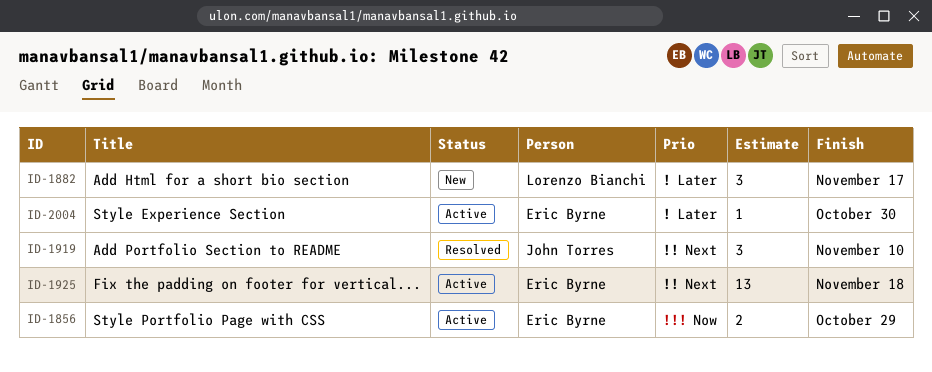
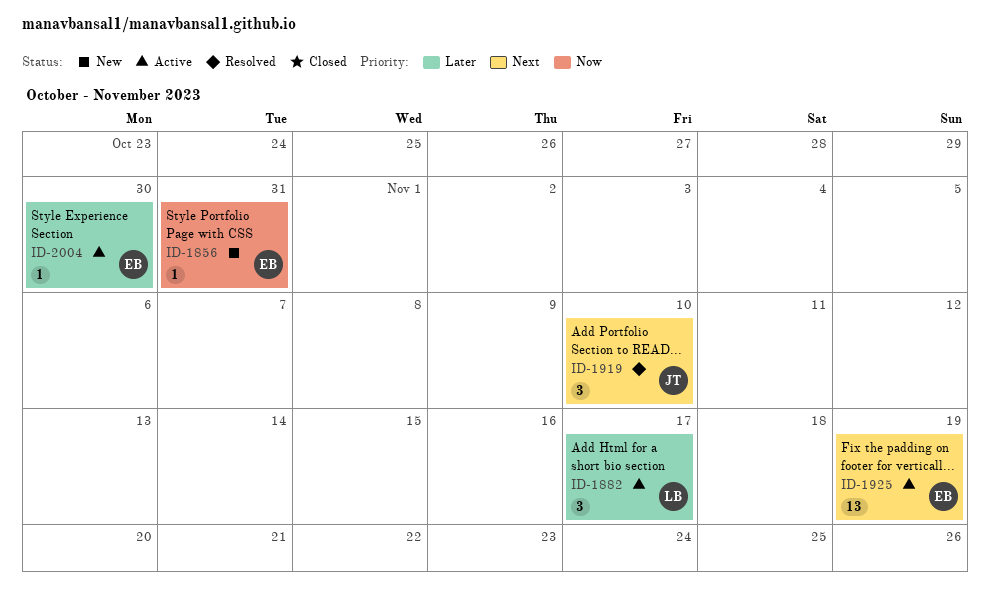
ID-1856, status: Active -> New
ID-1856, estimate: 2 -> 1
ID-1856, due: Oct 29 -> Oct 31
ID-1882, status: New -> Active
ID-1925, due: Nov 18 -> Nov 19

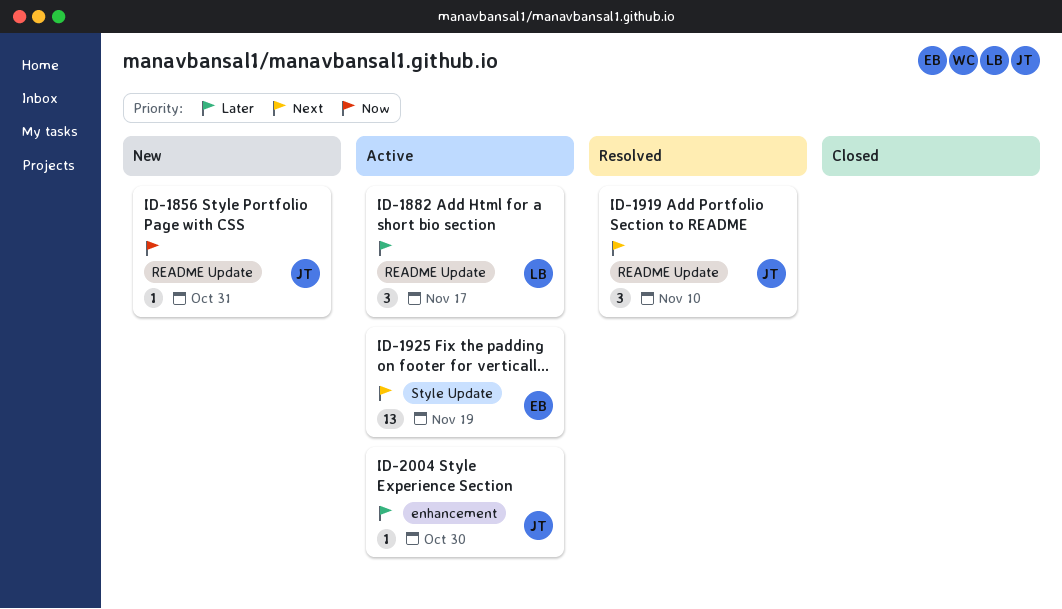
ID-1856, owner: EB -> JT
ID-2004, owner: EB -> JT

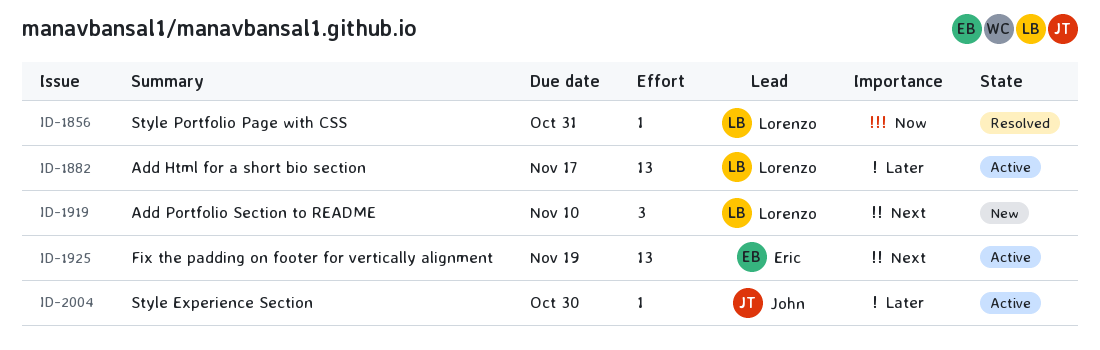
ID-1856, status: New -> Resolved
ID-1856, owner: John -> Lorenzo
ID-1882, estimate: 3 -> 13
ID-1919, status: Resolved -> New
ID-1919, owner: John -> Lorenzo

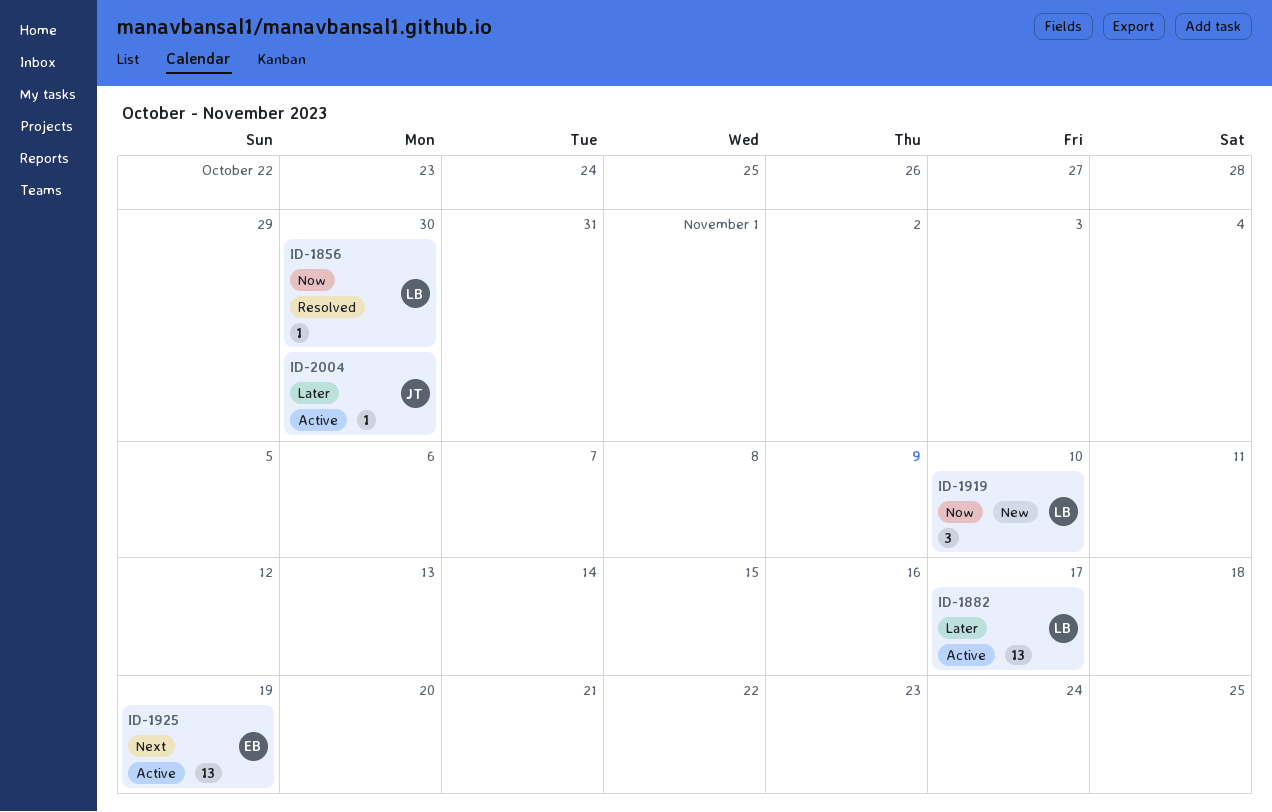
ID-1856, due: Oct 31 -> Oct 30
ID-1919, priority: Next -> Now

